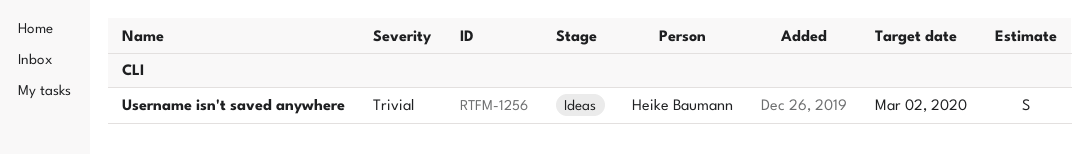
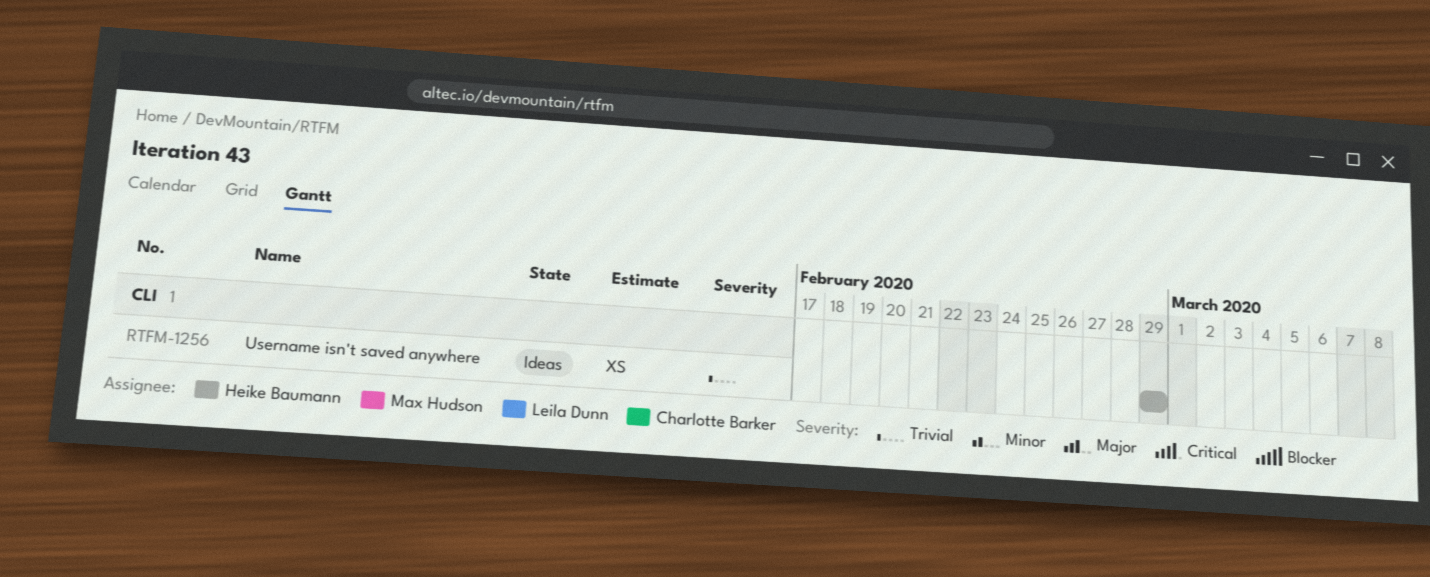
RTFM-1256, estimate: S -> XS
RTFM-1256, due: Mar 2 -> Feb 29

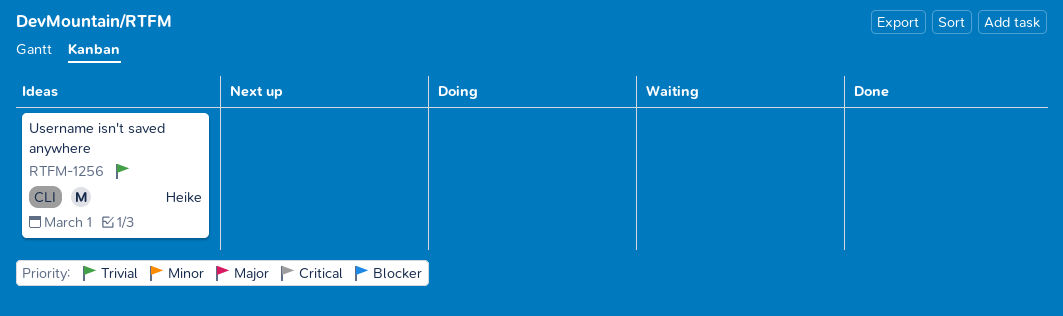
RTFM-1256, estimate: XS -> M
RTFM-1256, due: Feb 29 -> Mar 1

